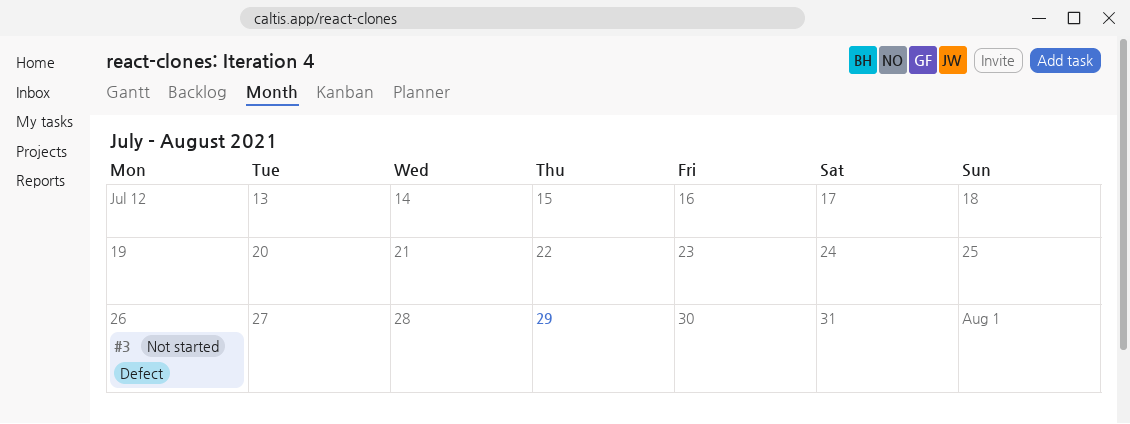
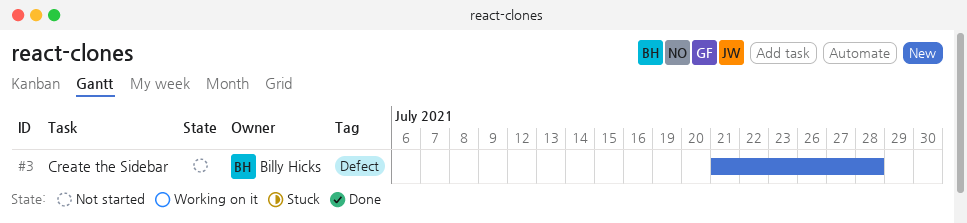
#3, due: Jul 26 -> Jul 28

